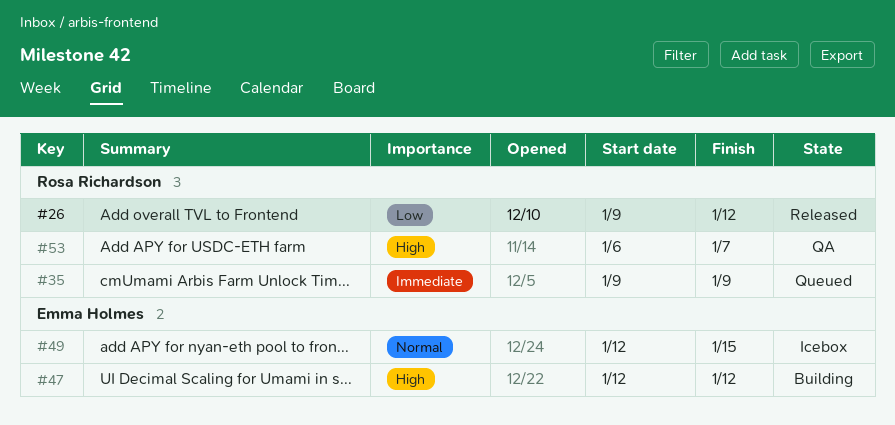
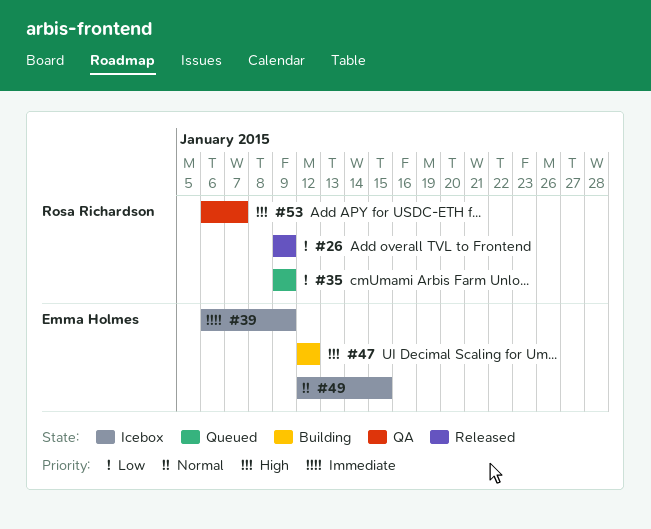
#26, due: Jan 12 -> Jan 9
#35, priority: Immediate -> Low
#39: none -> present

